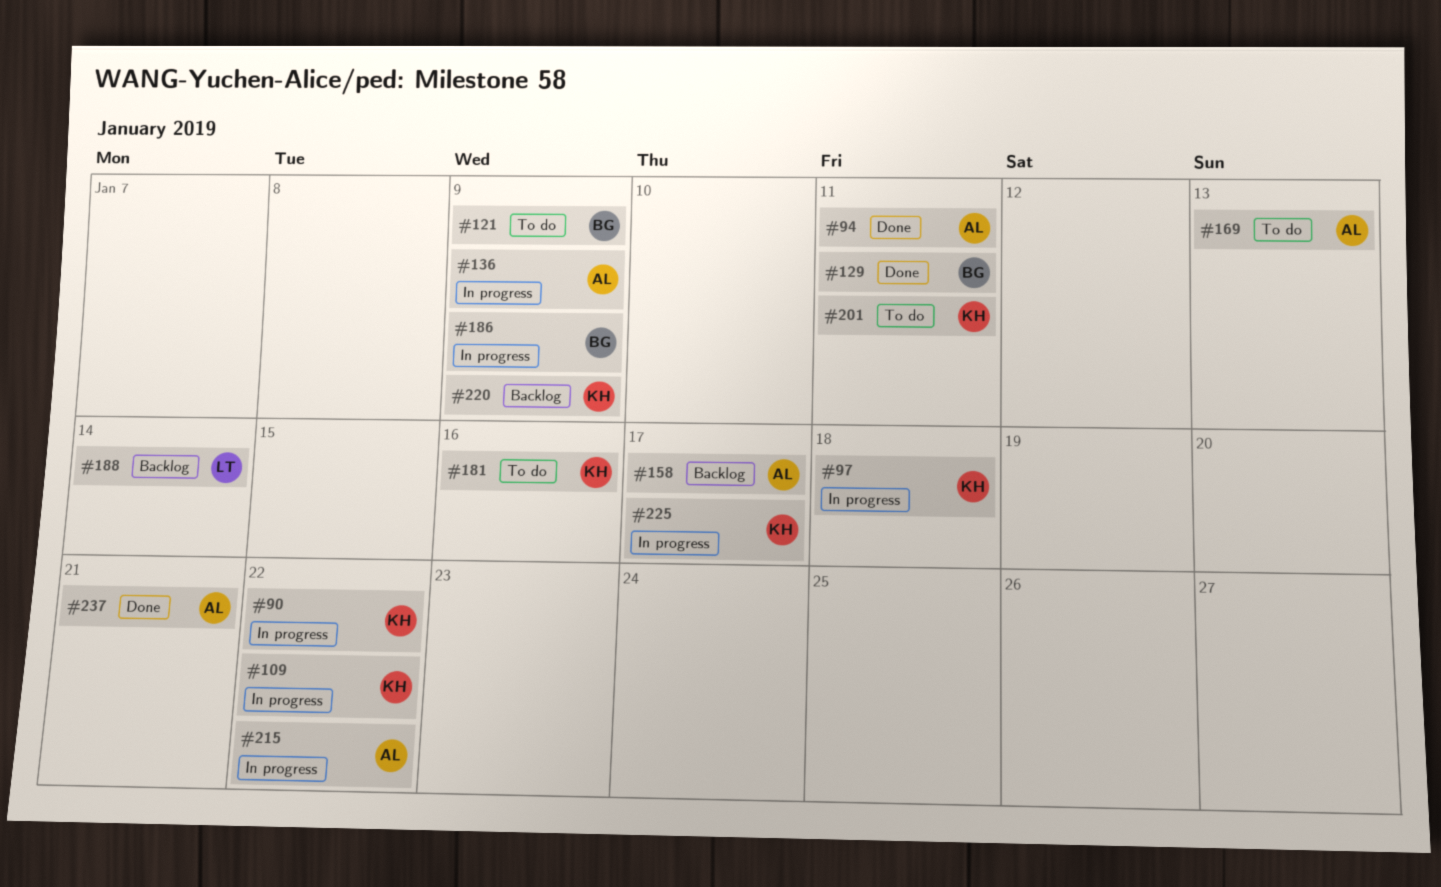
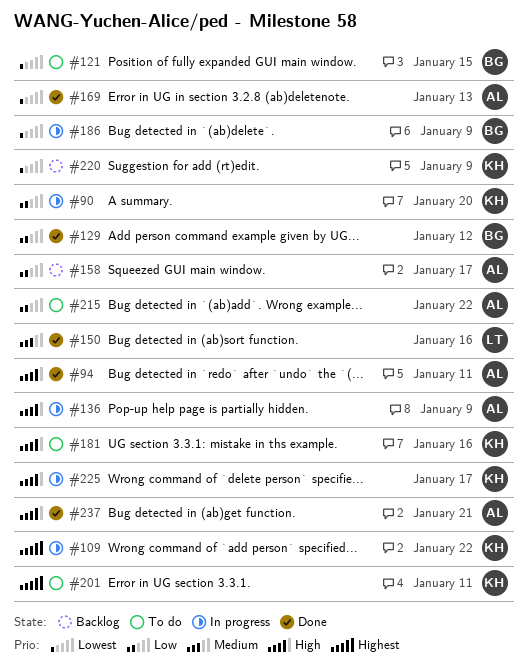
#90, due: Jan 22 -> Jan 20
#97: present -> none
#121, due: Jan 9 -> Jan 15
#129, due: Jan 11 -> Jan 12
#150: none -> present
#169, status: To do -> Done
#188: present -> none
#215, status: In progress -> To do

